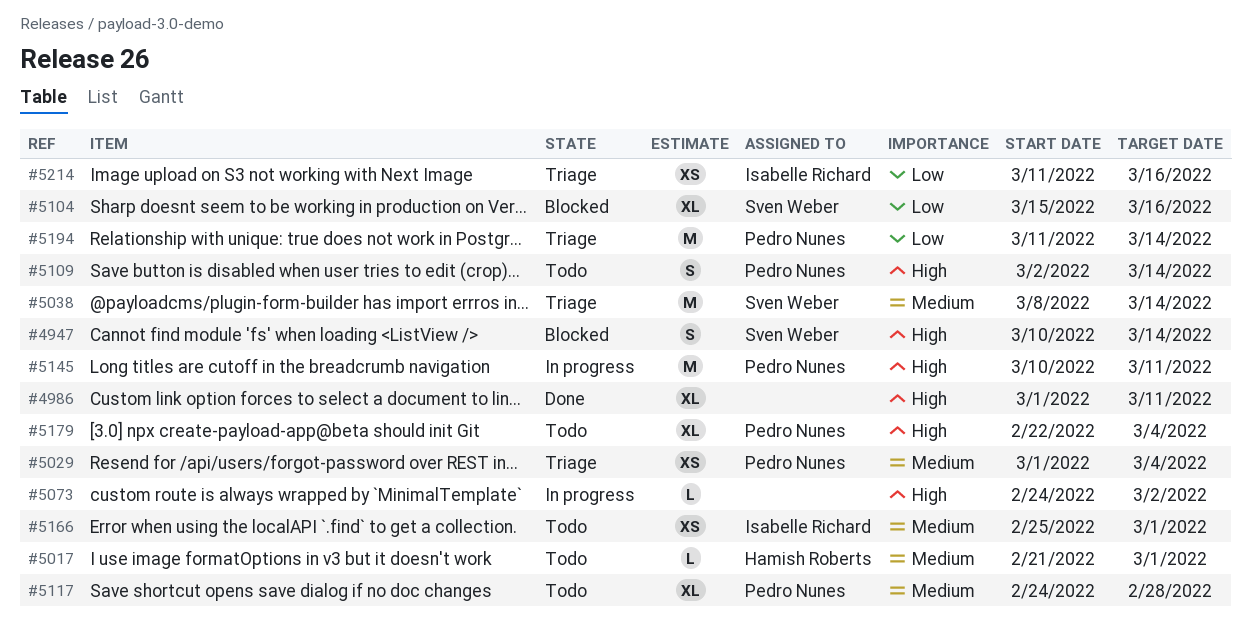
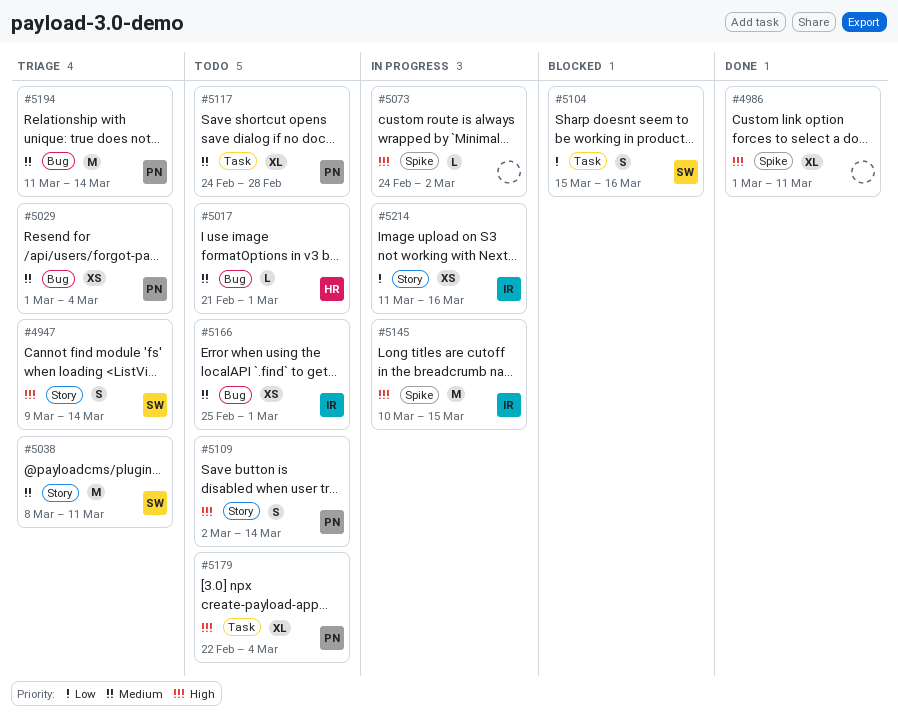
#4947, status: Blocked -> Triage
#4947, start: Mar 10 -> Mar 9
#5038, due: Mar 14 -> Mar 11
#5104, estimate: XL -> S
#5145, owner: Pedro Nunes -> Isabelle Richard
#5145, due: Mar 11 -> Mar 15
#5194, priority: Low -> Medium
#5214, status: Triage -> In progress

